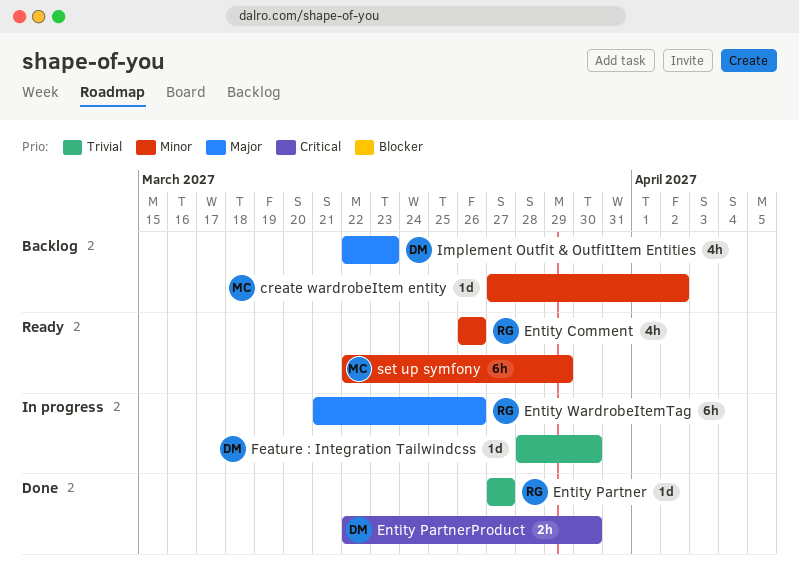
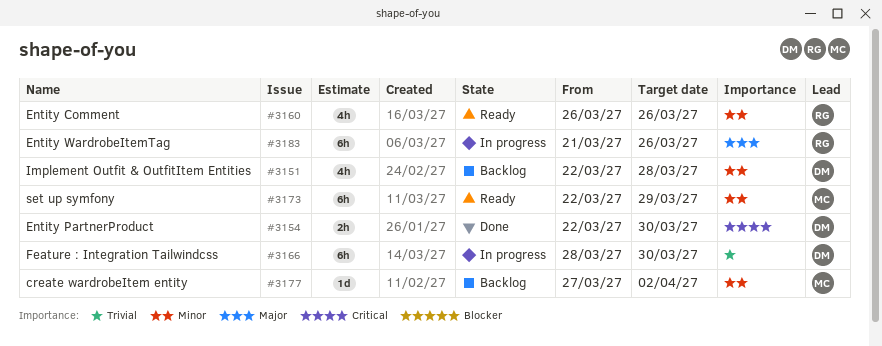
Entity Partner: present -> none
Feature : Integration Tailwindcss, estimate: 1d -> 6h
Implement Outfit & OutfitItem Entities, priority: Major -> Minor
Implement Outfit & OutfitItem Entities, due: Mar 23 -> Mar 28

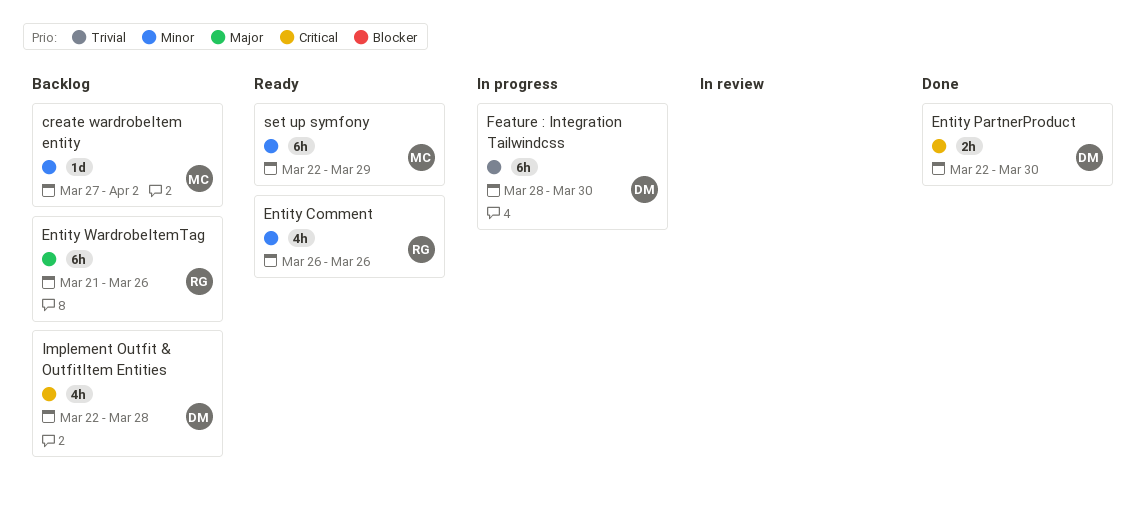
Entity WardrobeItemTag, status: In progress -> Backlog
Implement Outfit & OutfitItem Entities, priority: Minor -> Critical

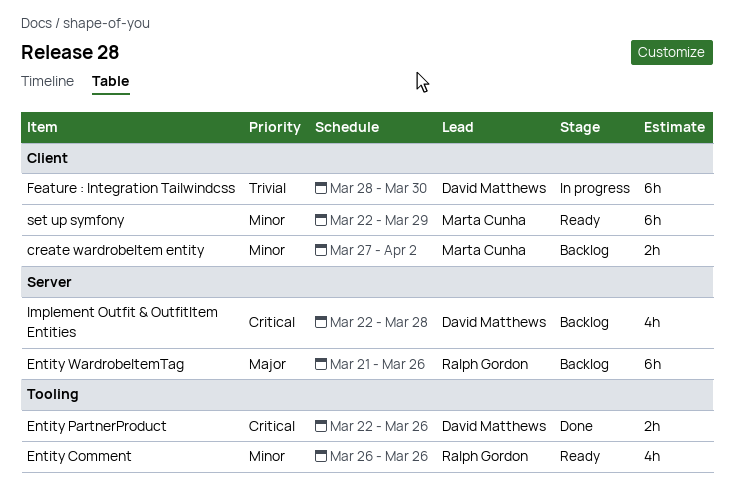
create wardrobeItem entity, estimate: 1d -> 2h
Entity PartnerProduct, due: Mar 30 -> Mar 26

